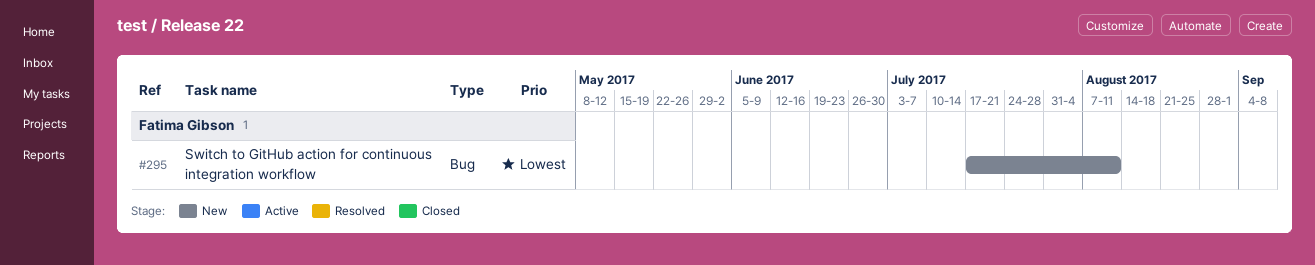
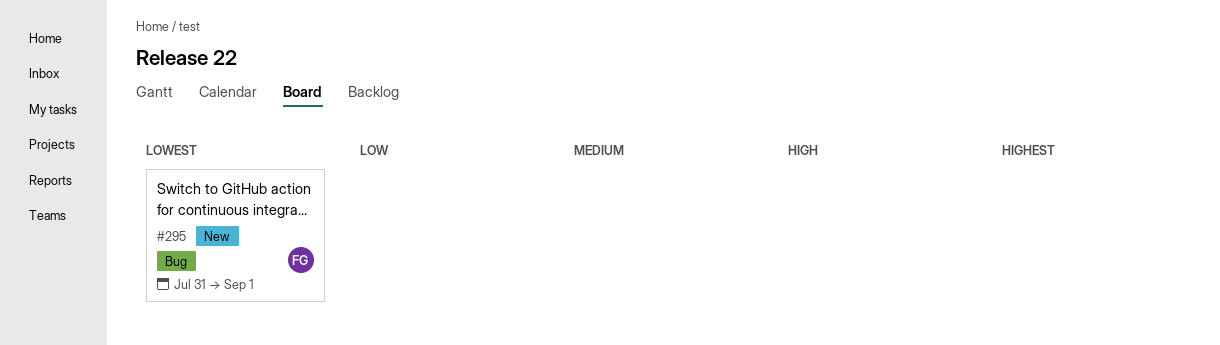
#295, start: Jul 17 -> Jul 31
#295, due: Aug 11 -> Sep 1

